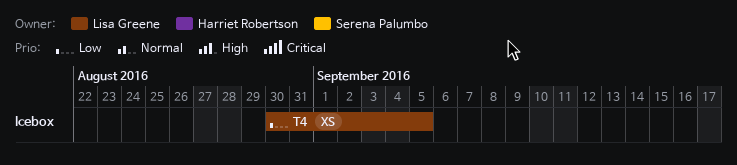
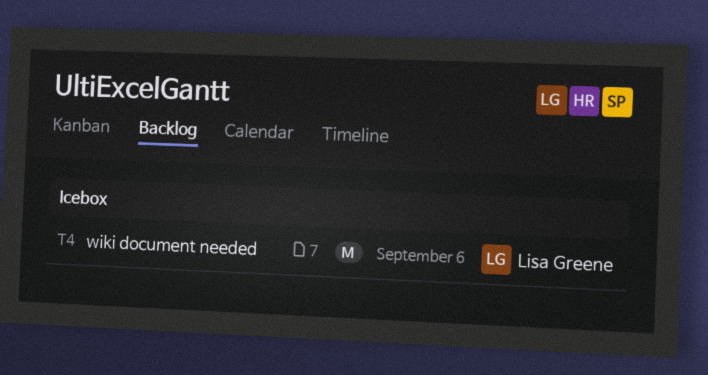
T4, estimate: XS -> M
T4, due: Sep 5 -> Sep 6

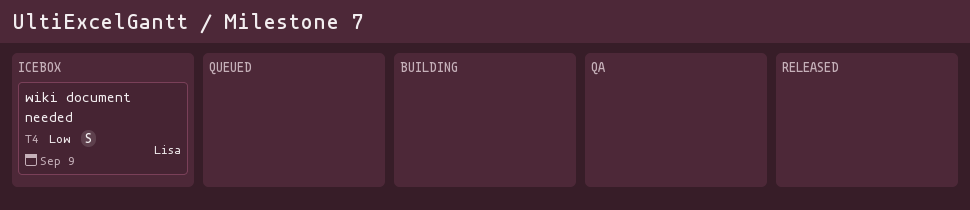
T4, estimate: M -> S
T4, due: Sep 6 -> Sep 9

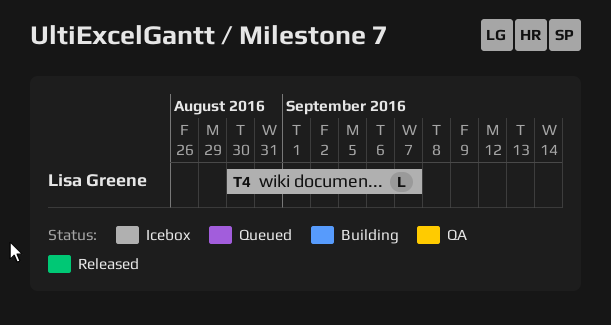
T4, estimate: S -> L
T4, due: Sep 9 -> Sep 7

